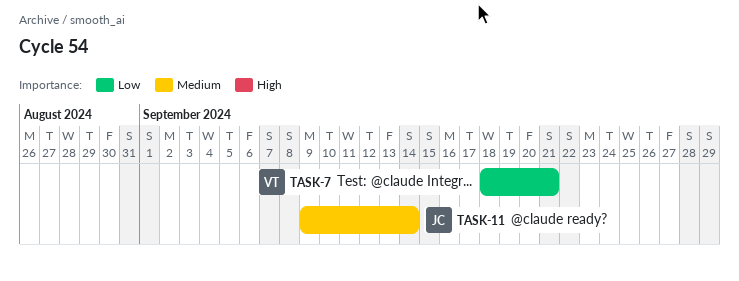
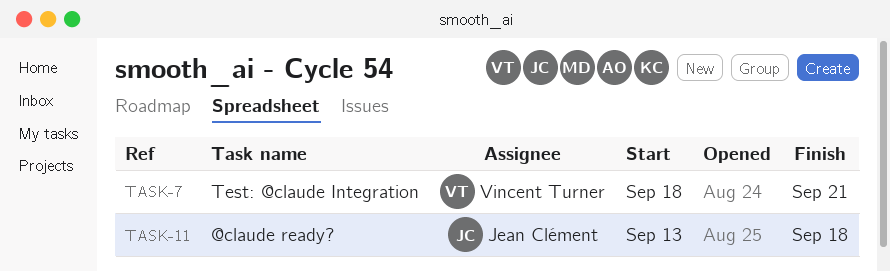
TASK-11, start: Sep 9 -> Sep 13
TASK-11, due: Sep 14 -> Sep 18

